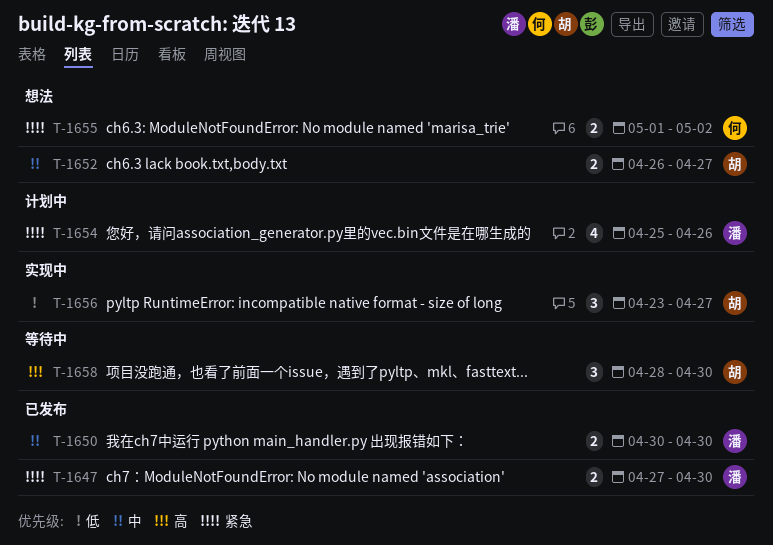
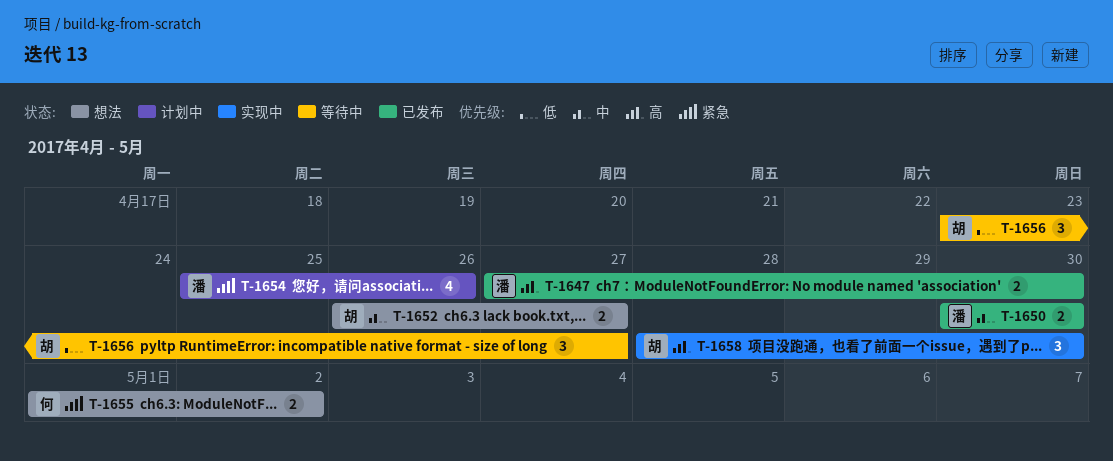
T-1647, priority: 紧急 -> 高
T-1656, status: 实现中 -> 等待中
T-1658, status: 等待中 -> 实现中

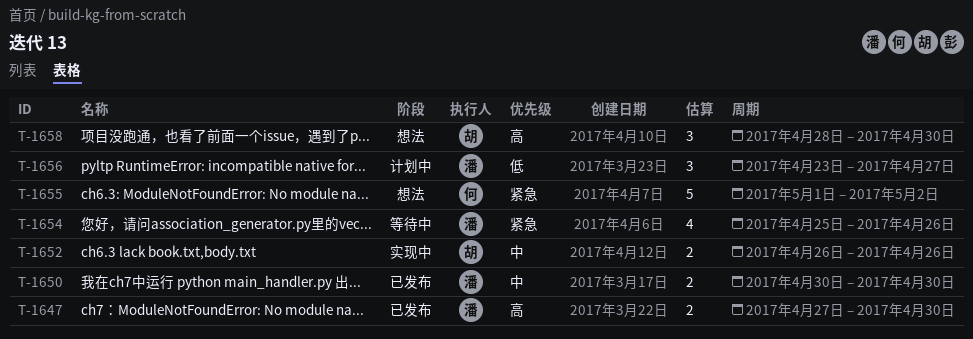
T-1652, status: 想法 -> 实现中
T-1652, due: Apr 27 -> Apr 26
T-1654, status: 计划中 -> 等待中
T-1655, estimate: 2 -> 5
T-1656, status: 等待中 -> 计划中
T-1656, owner: 胡 -> 潘
T-1658, status: 实现中 -> 想法

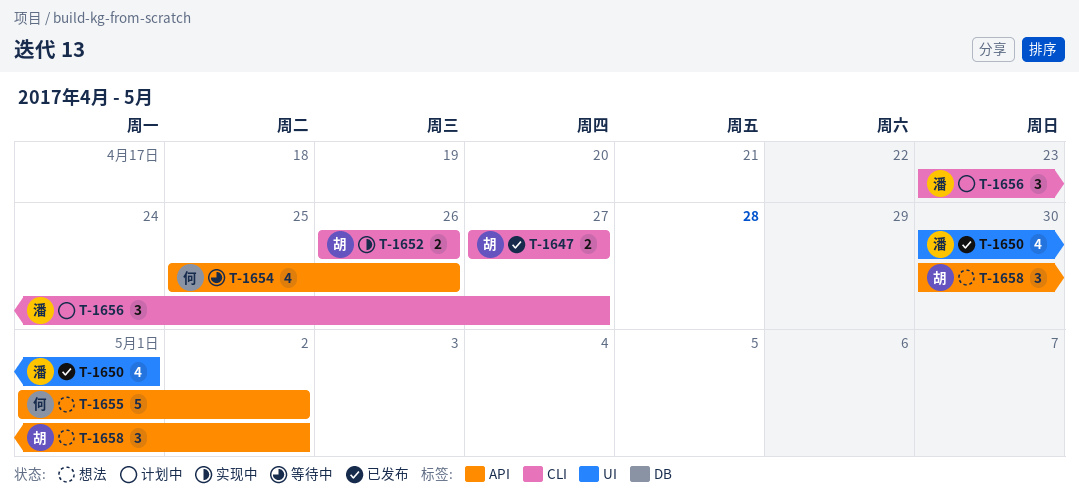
T-1647, owner: 潘 -> 胡
T-1647, due: Apr 30 -> Apr 27
T-1650, estimate: 2 -> 4
T-1650, due: Apr 30 -> May 1
T-1654, owner: 潘 -> 何
T-1658, start: Apr 28 -> Apr 30
T-1658, due: Apr 30 -> May 2

